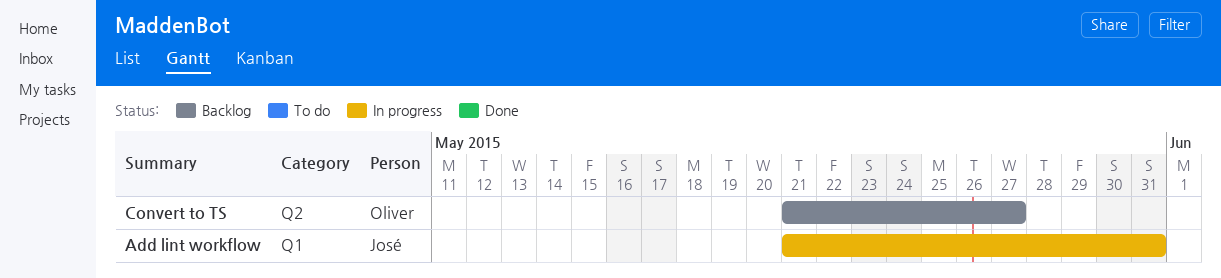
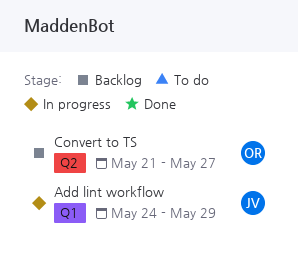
Add lint workflow, start: May 21 -> May 24
Add lint workflow, due: May 31 -> May 29

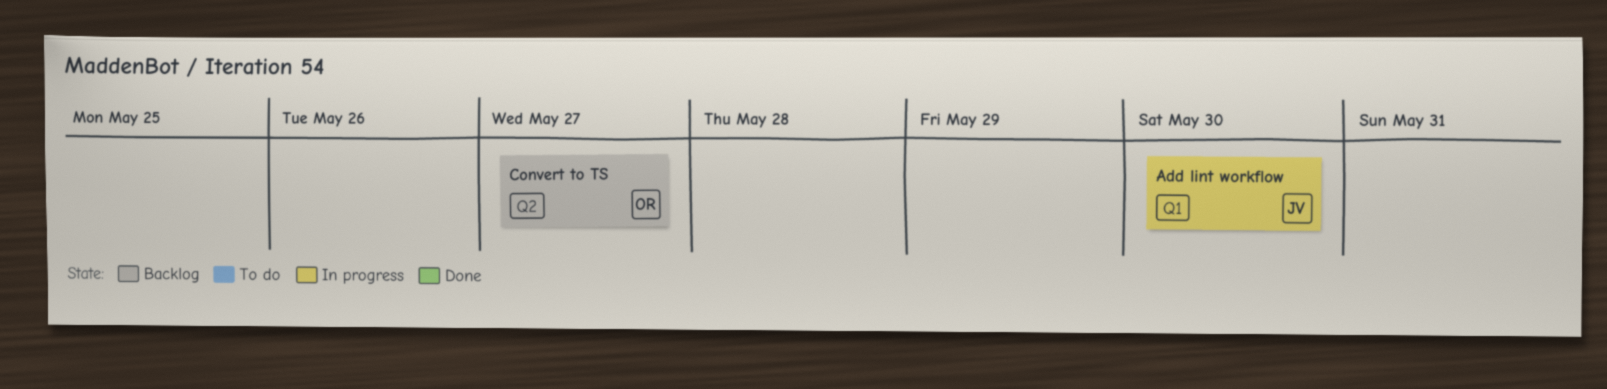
Add lint workflow, due: May 29 -> May 30

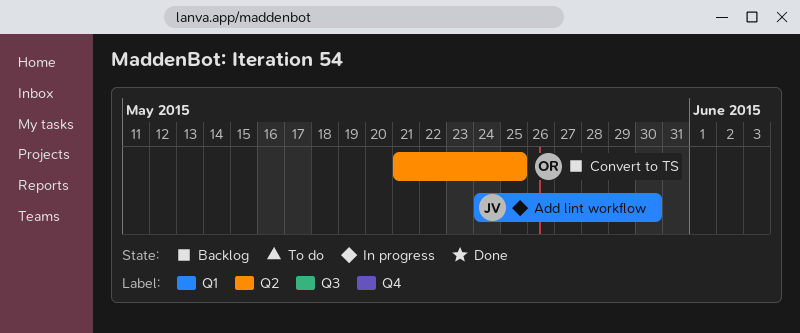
Convert to TS, due: May 27 -> May 25

